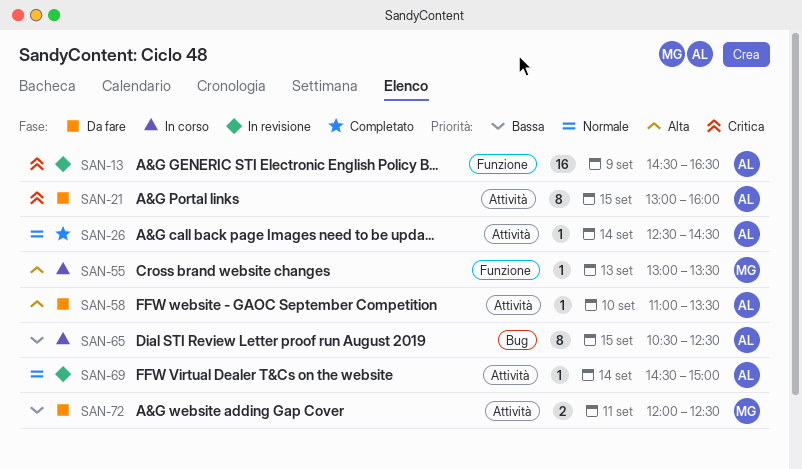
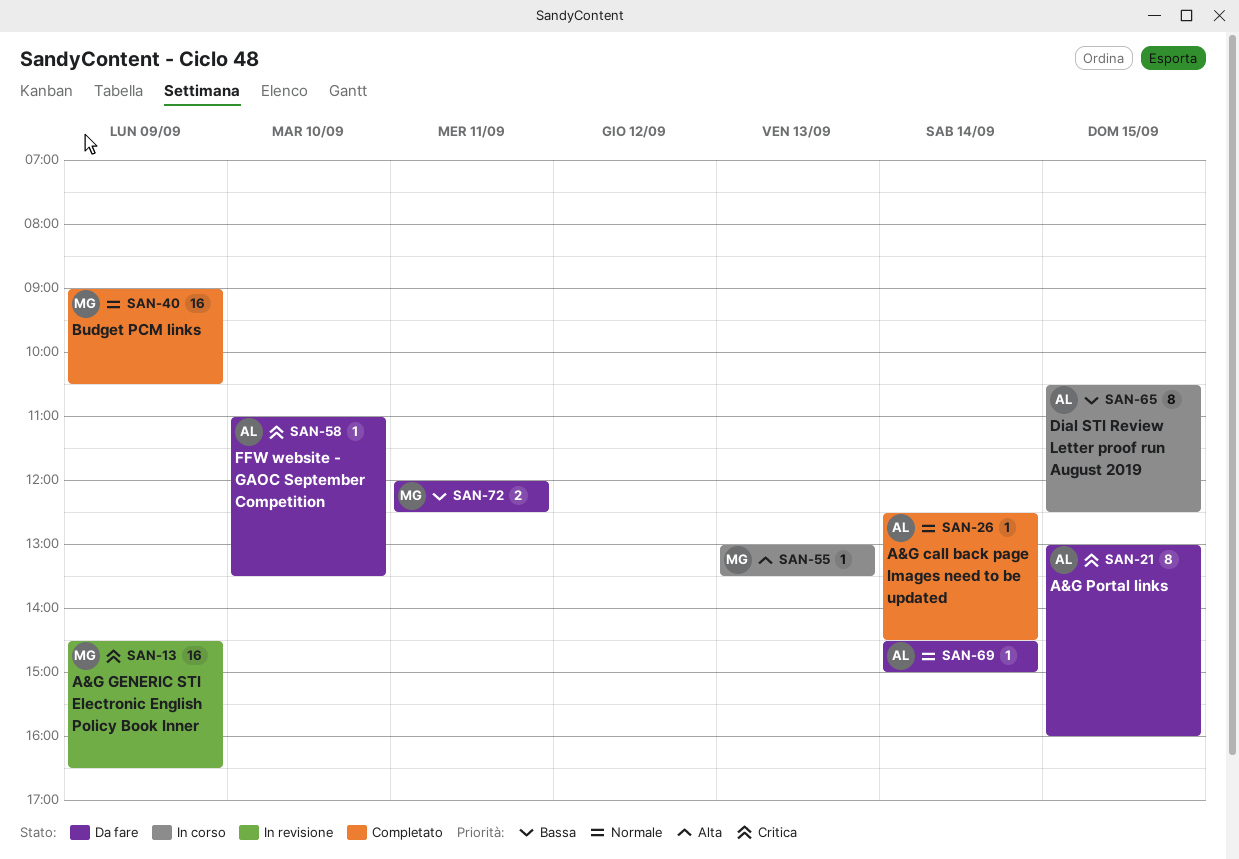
SAN-13, owner: AL -> MG
SAN-40: none -> present
SAN-58, priority: Alta -> Critica
SAN-69, status: In revisione -> Da fare

